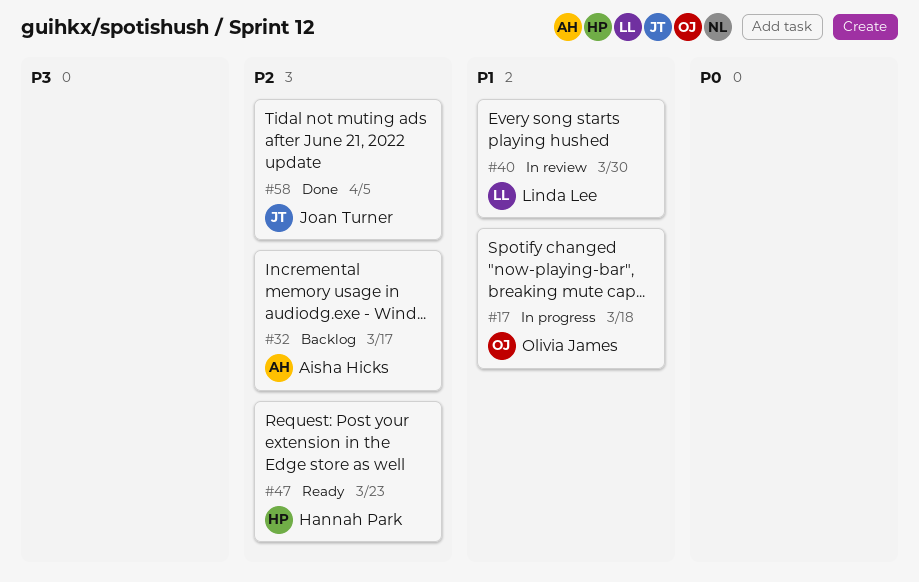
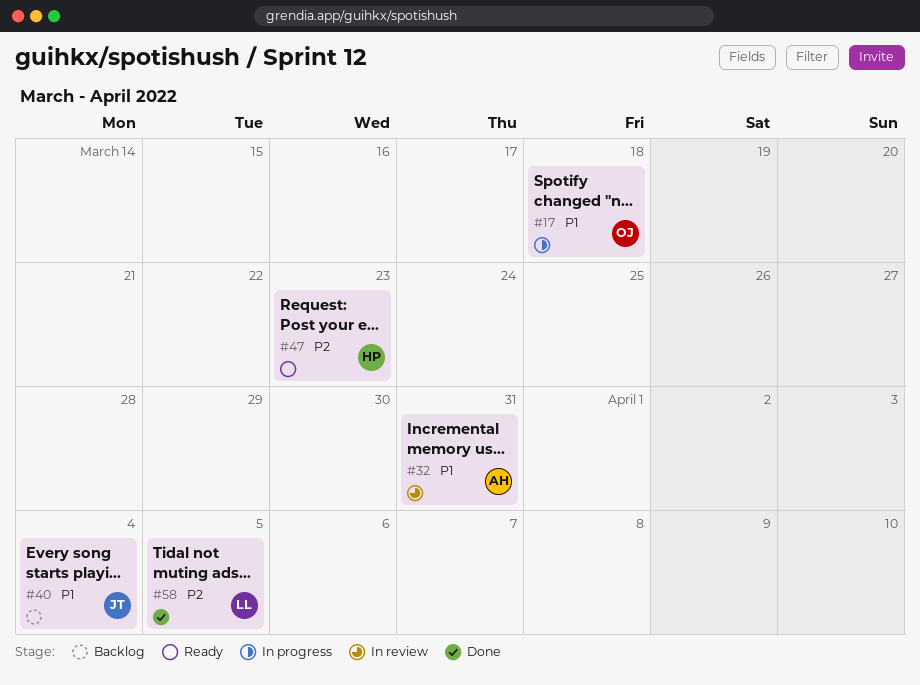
#32, status: Backlog -> In review
#32, priority: P2 -> P1
#32, due: Mar 17 -> Mar 31
#40, status: In review -> Backlog
#40, owner: Linda Lee -> Joan Turner
#40, due: Mar 30 -> Apr 4
#58, owner: Joan Turner -> Linda Lee

